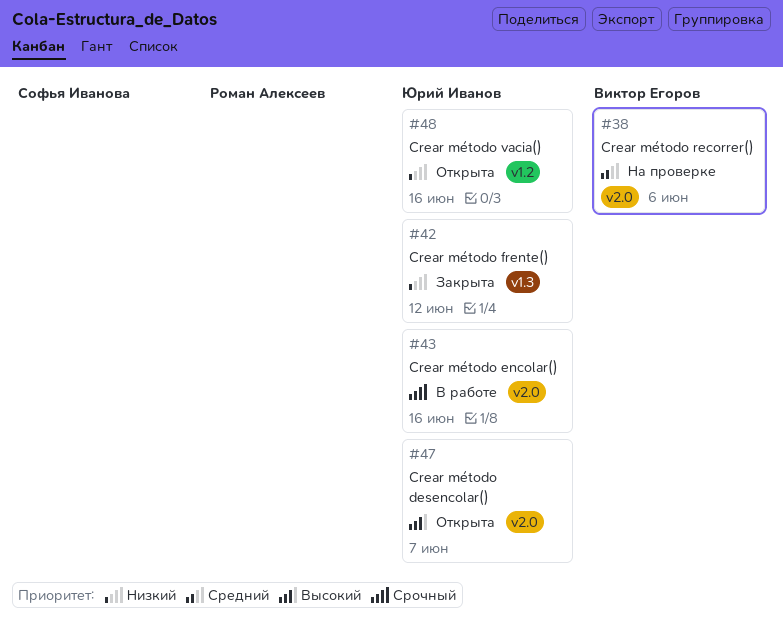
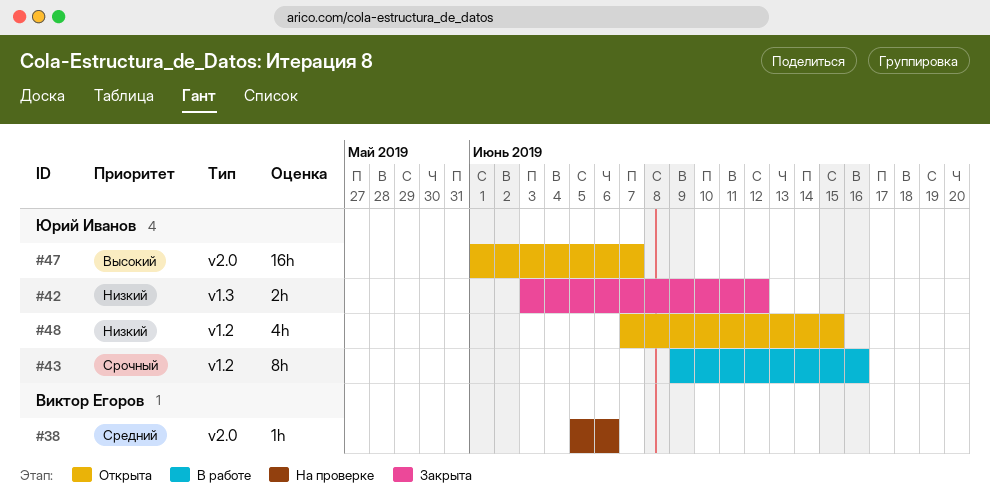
#43, label: v2.0 -> v1.2
#48, due: Jun 16 -> Jun 15

